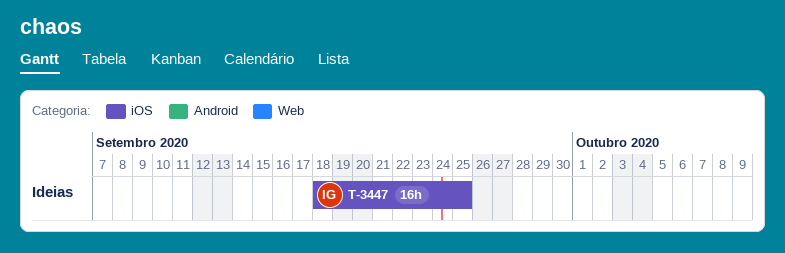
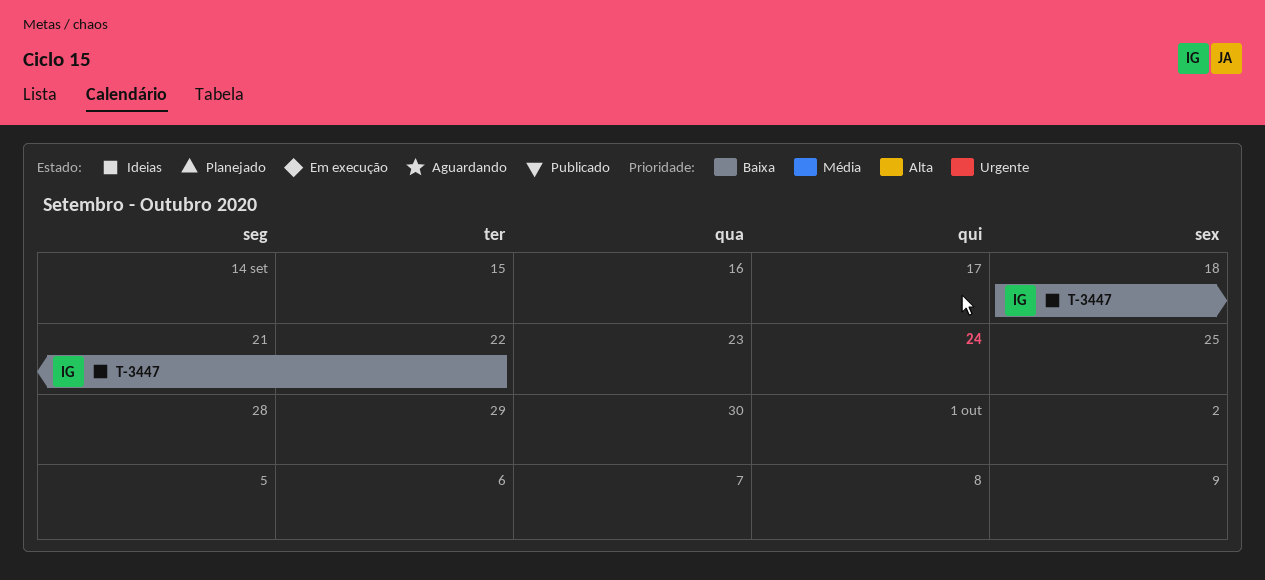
T-3447, due: Sep 25 -> Sep 22

